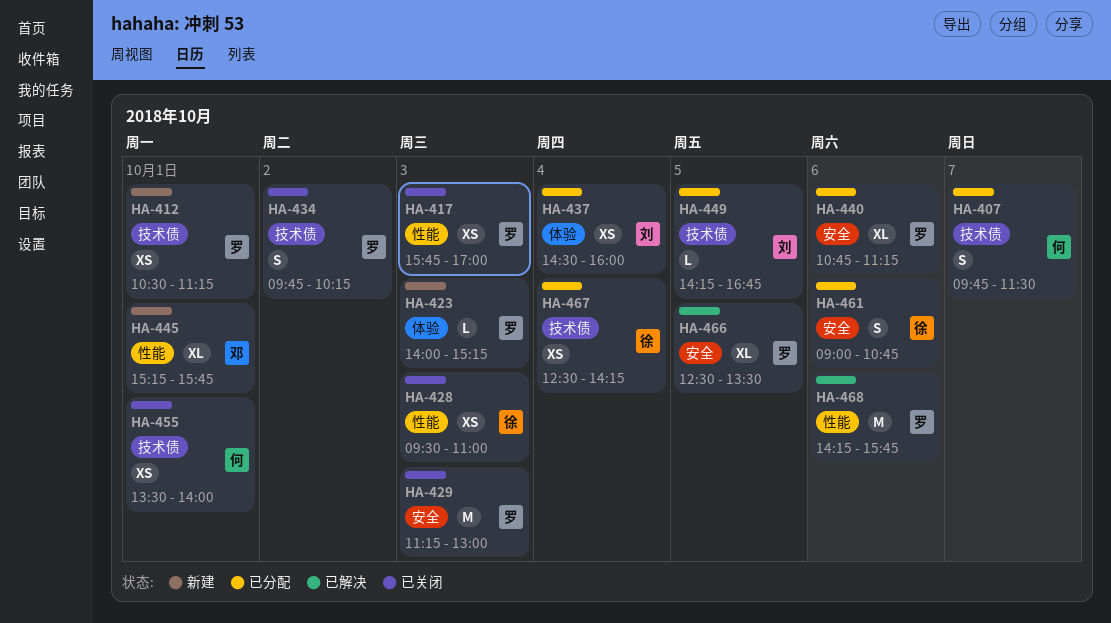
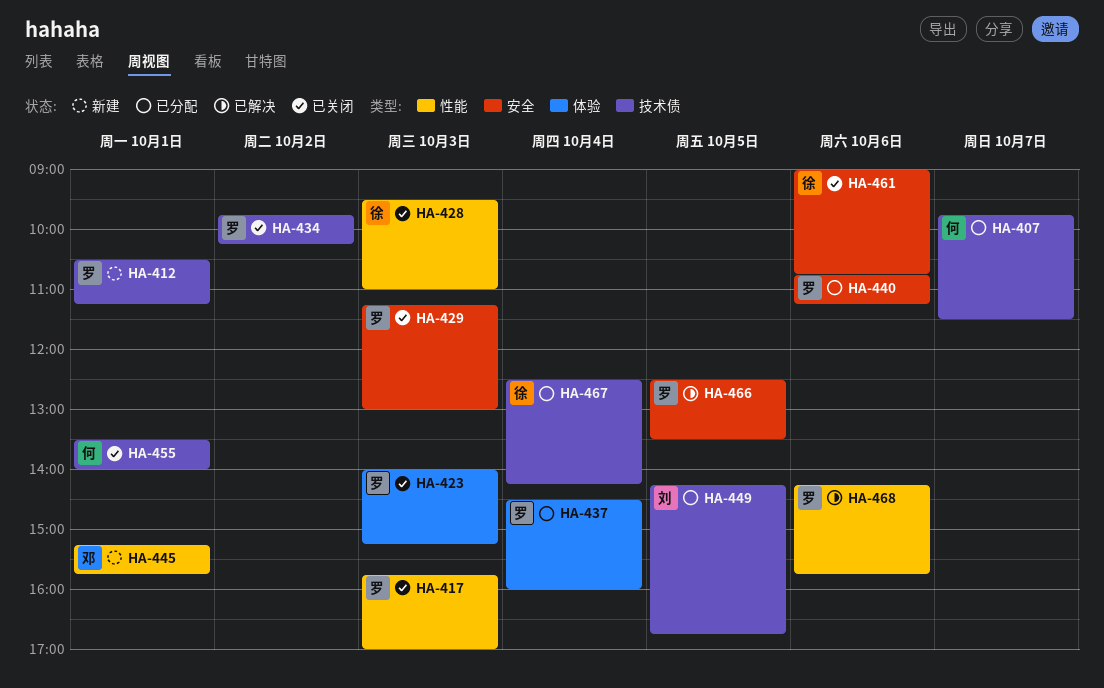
HA-423, status: 新建 -> 已关闭
HA-437, owner: 刘 -> 罗
HA-461, status: 已分配 -> 已关闭

